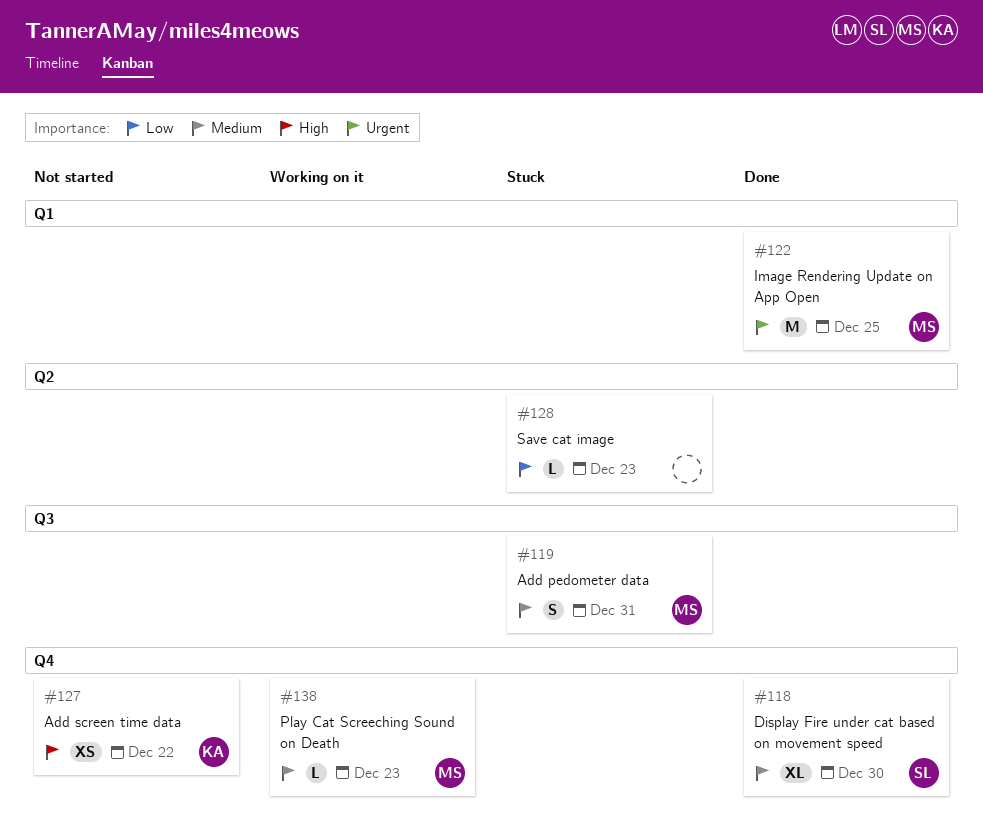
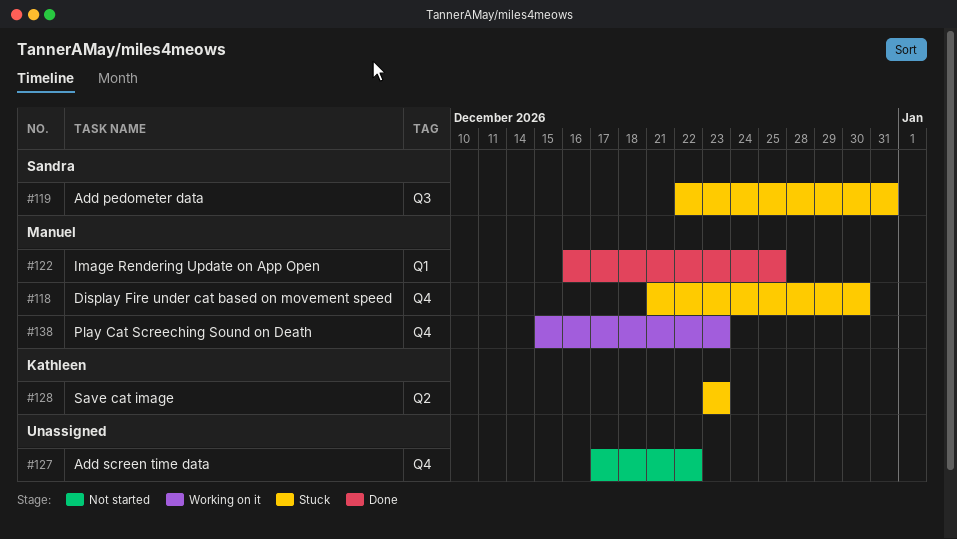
#118, status: Done -> Stuck
#118, owner: Sandra -> Manuel
#119, owner: Manuel -> Sandra
#127, owner: Kathleen -> none
#128, owner: none -> Kathleen

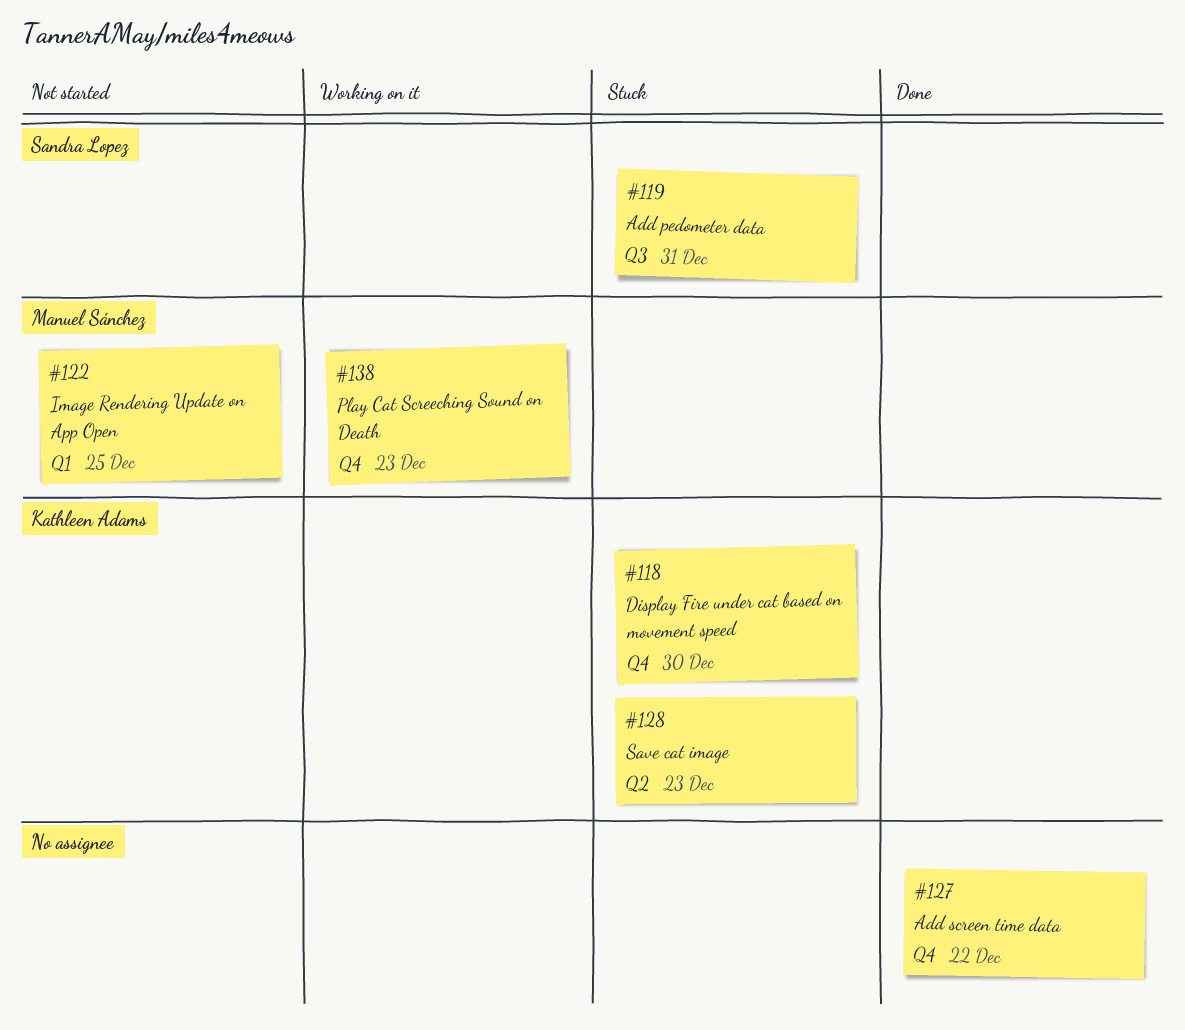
#118, owner: Manuel Sánchez -> Kathleen Adams
#122, status: Done -> Not started
#127, status: Not started -> Done

